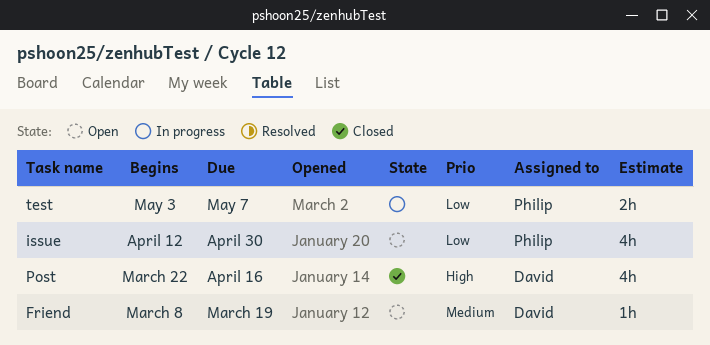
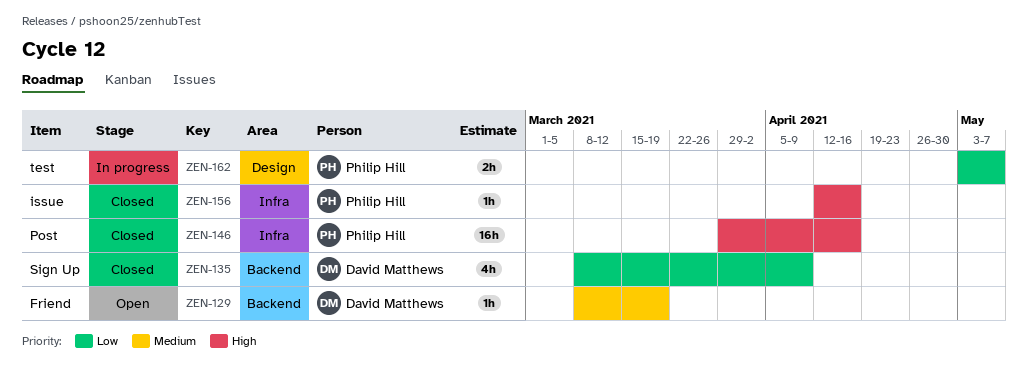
issue, status: Open -> Closed
issue, priority: Low -> High
issue, estimate: 4h -> 1h
issue, due: Apr 30 -> Apr 16
Post, owner: David Matthews -> Philip Hill
Post, estimate: 4h -> 16h
Post, start: Mar 22 -> Mar 29
Sign Up: none -> present

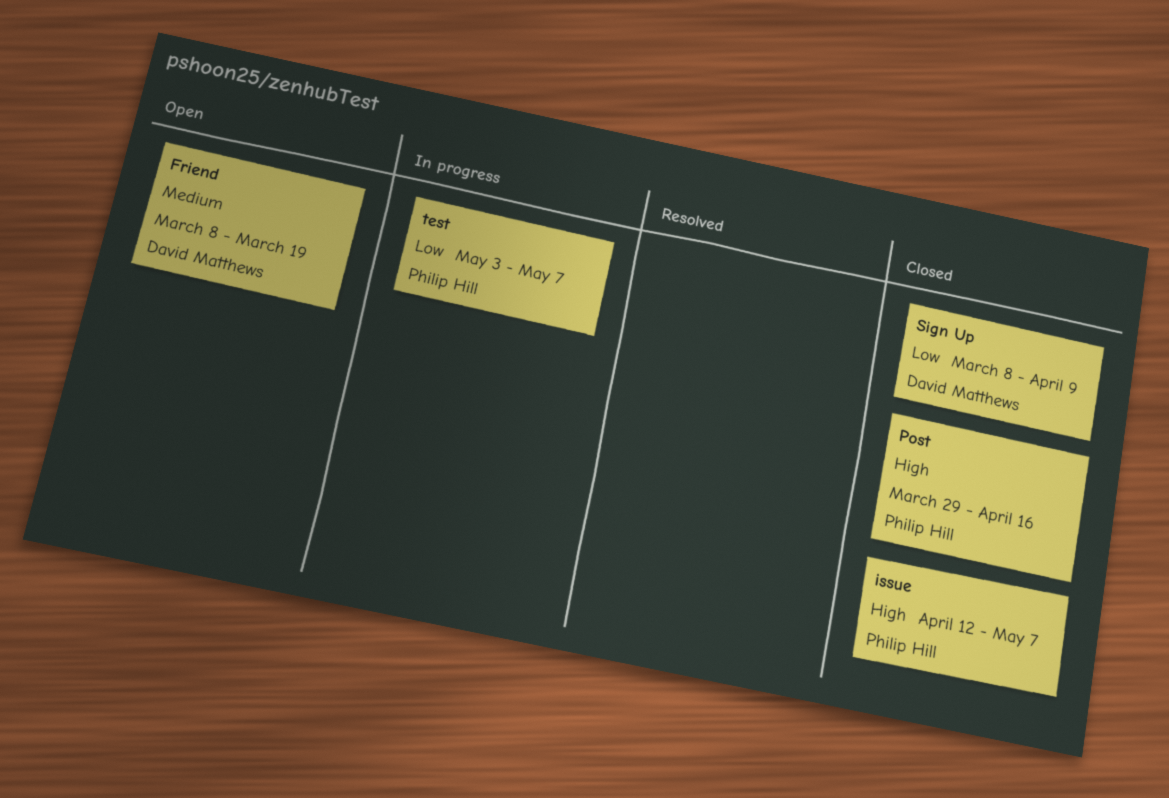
issue, due: Apr 16 -> May 7

